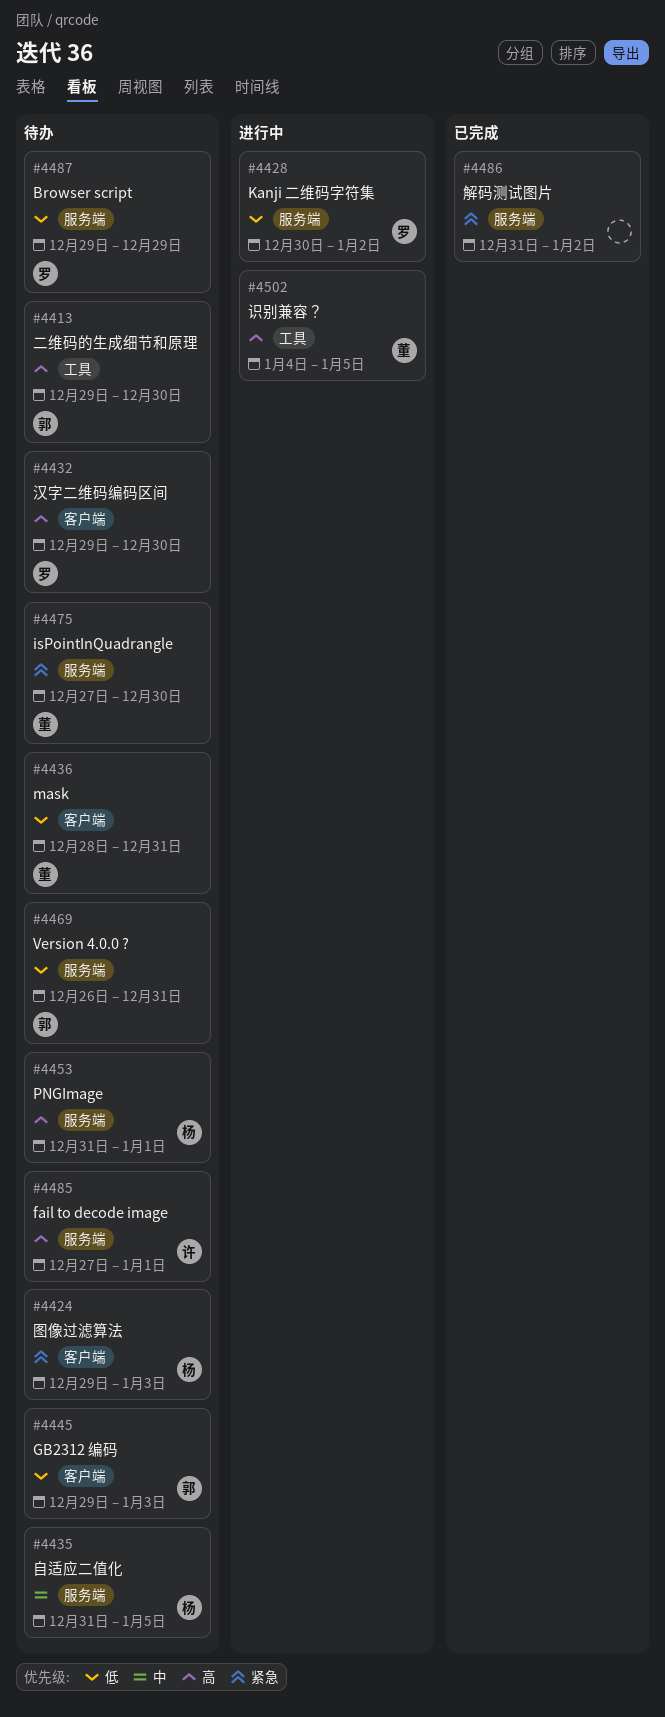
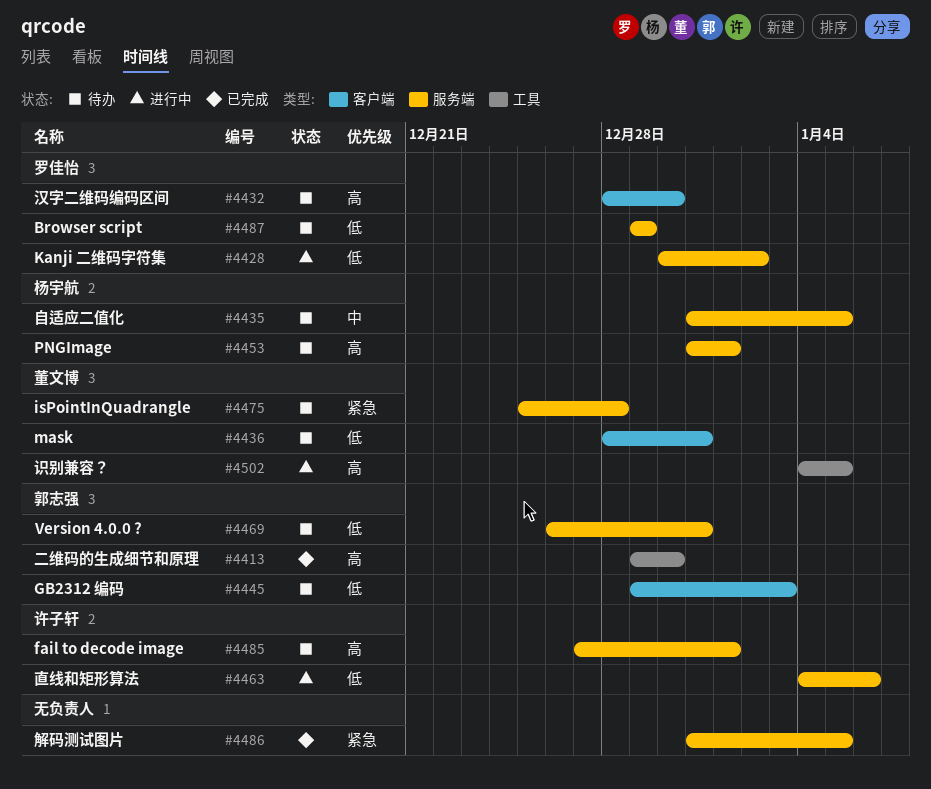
#4413, status: 待办 -> 已完成
#4424: present -> none
#4432, start: Dec 29 -> Dec 28
#4463: none -> present
#4475, start: Dec 27 -> Dec 25
#4475, due: Dec 30 -> Dec 28
#4486, due: Jan 2 -> Jan 5

